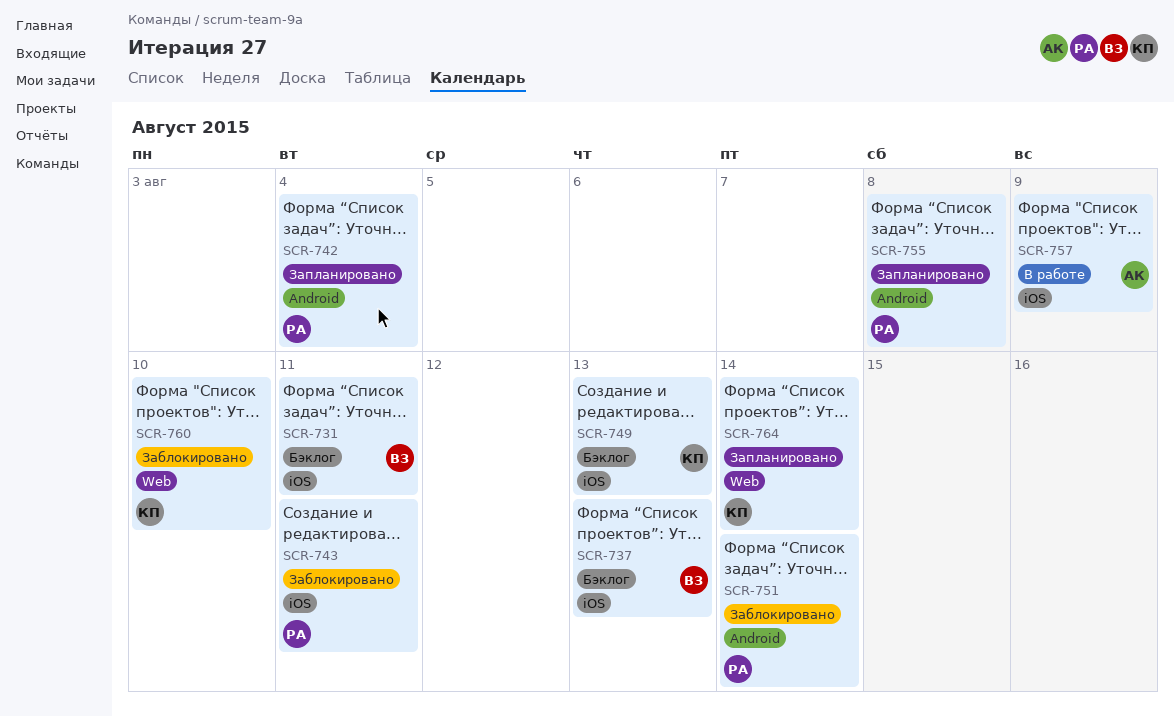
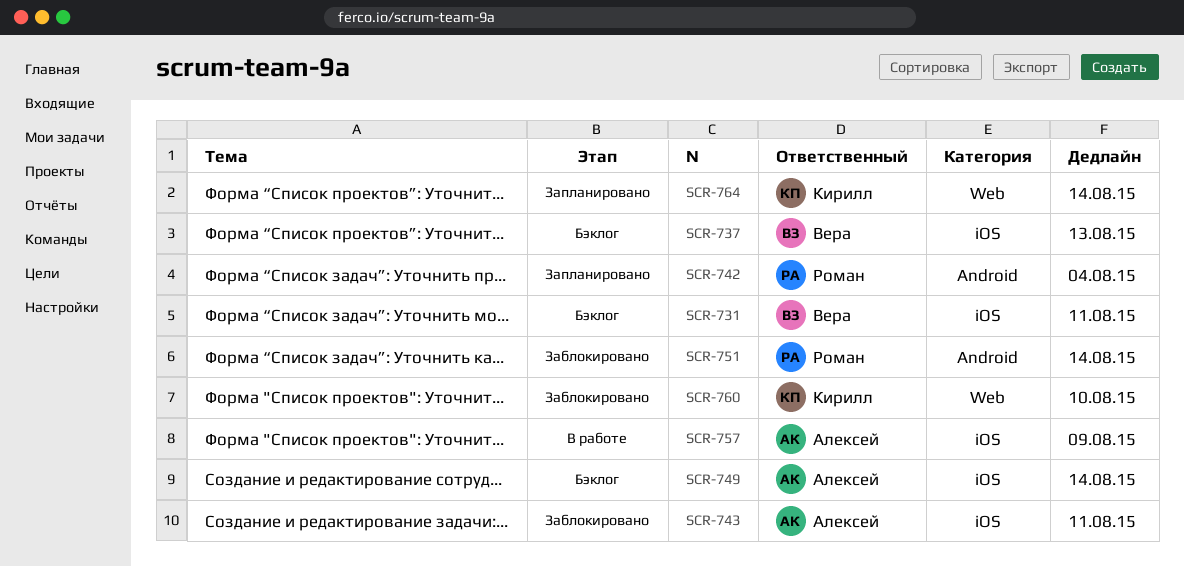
SCR-743, owner: Роман -> Алексей
SCR-749, owner: Кирилл -> Алексей
SCR-749, due: Aug 13 -> Aug 14
SCR-755: present -> none

